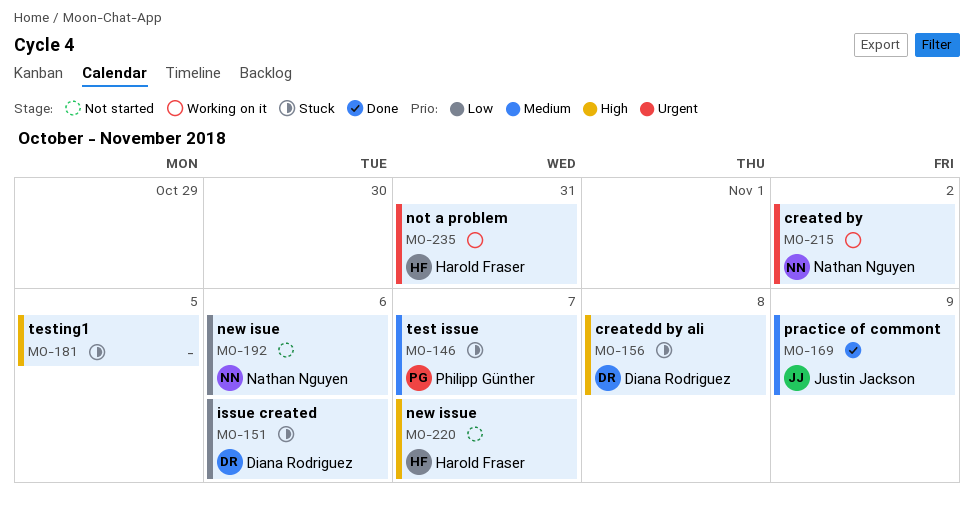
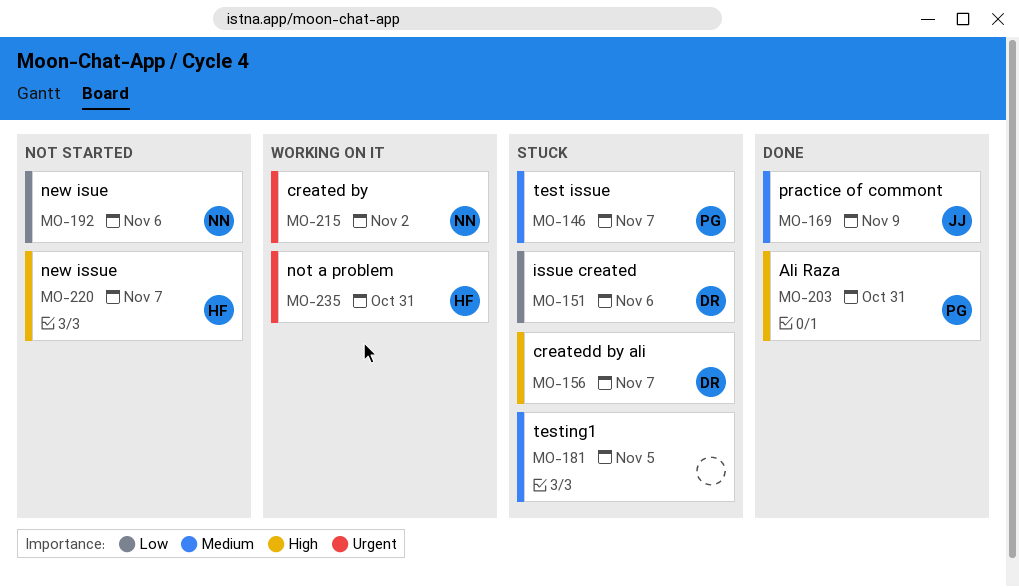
MO-156, due: Nov 8 -> Nov 7
MO-181, priority: High -> Medium
MO-203: none -> present

